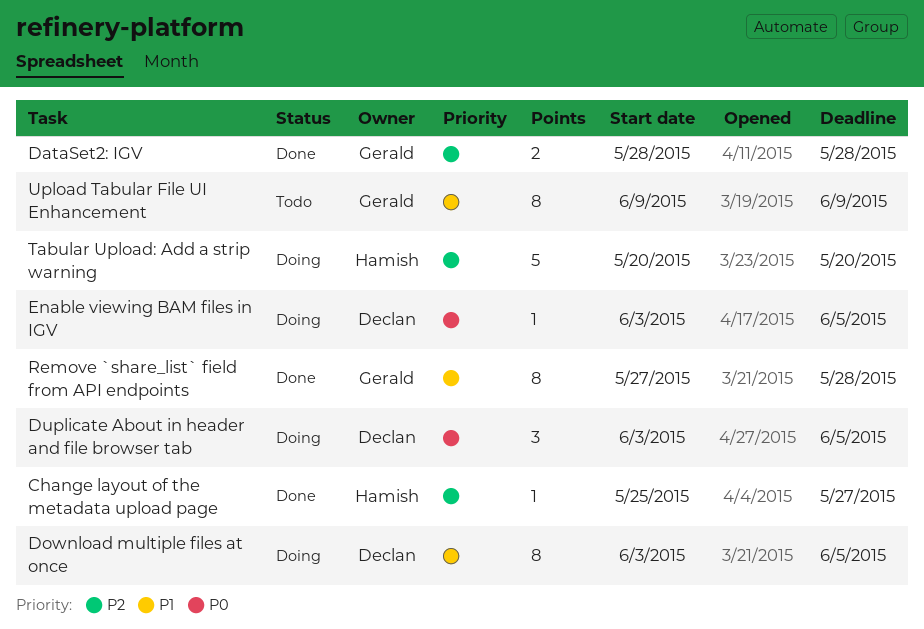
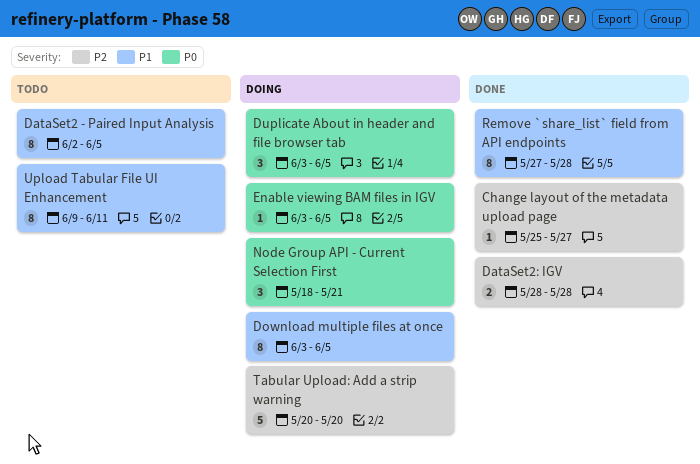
DataSet2 - Paired Input Analysis: none -> present
Node Group API - Current Selection First: none -> present
Upload Tabular File UI Enhancement, due: Jun 9 -> Jun 11

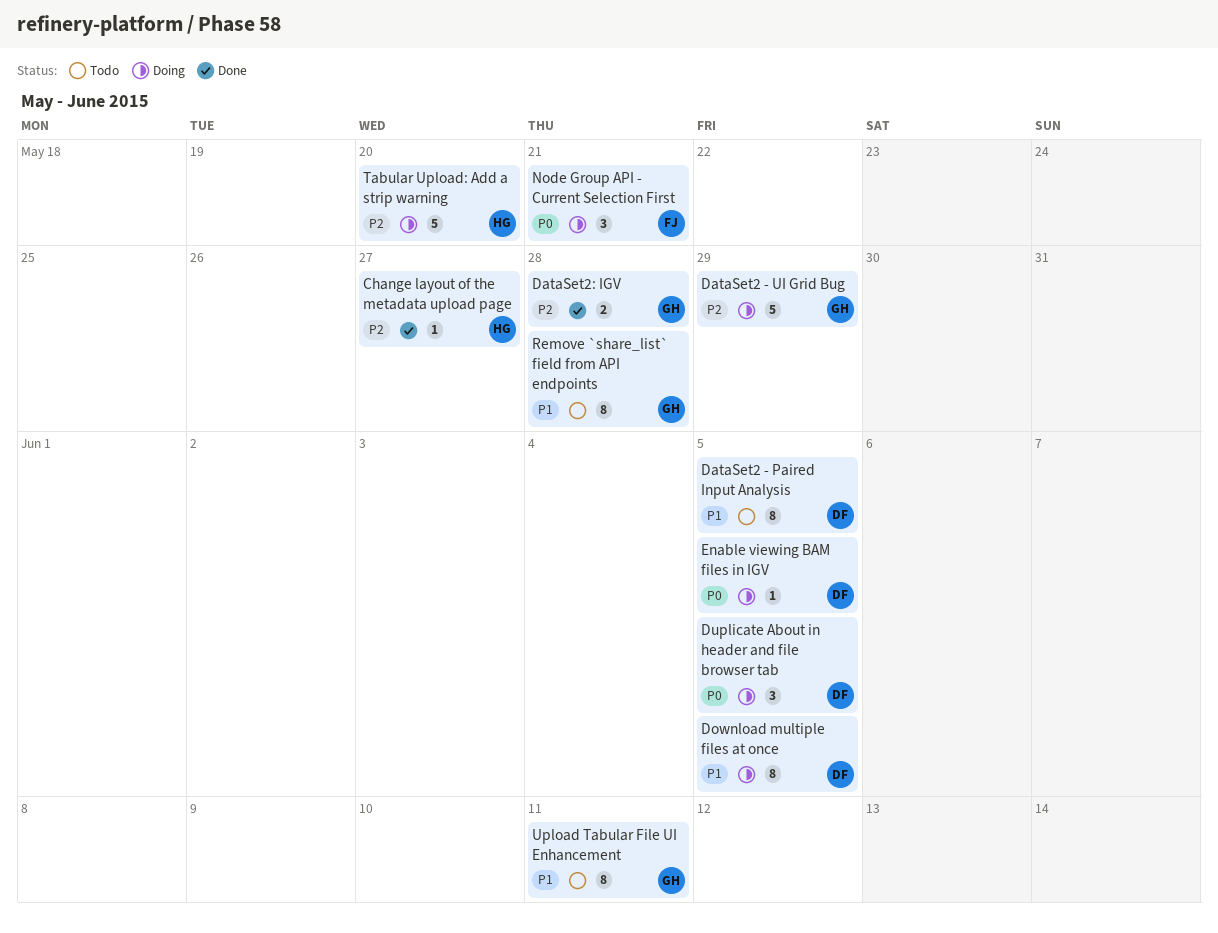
DataSet2 - UI Grid Bug: none -> present
Remove `share_list` field from API endpoints, status: Done -> Todo

